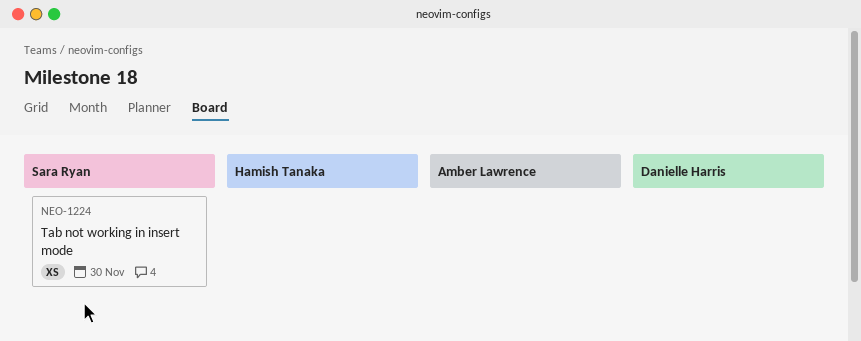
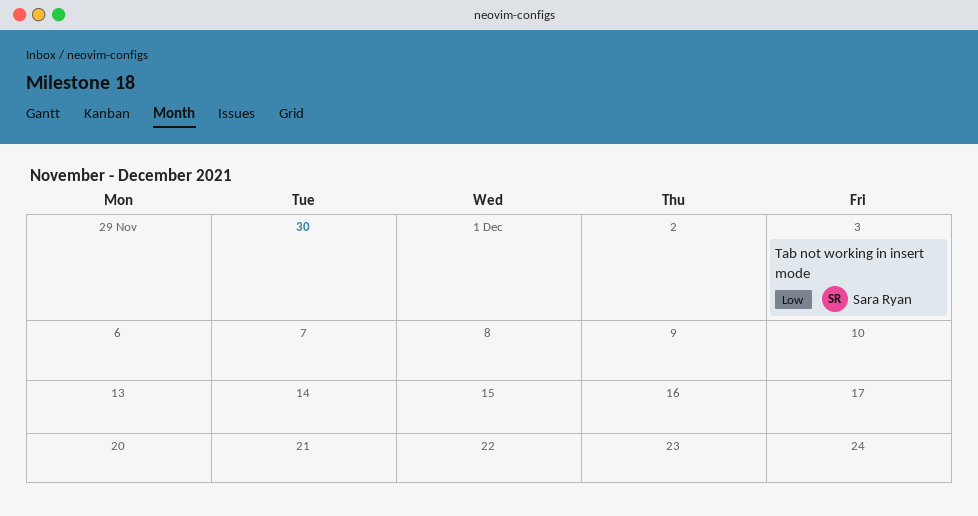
Tab not working in insert mode, due: Nov 30 -> Dec 3

